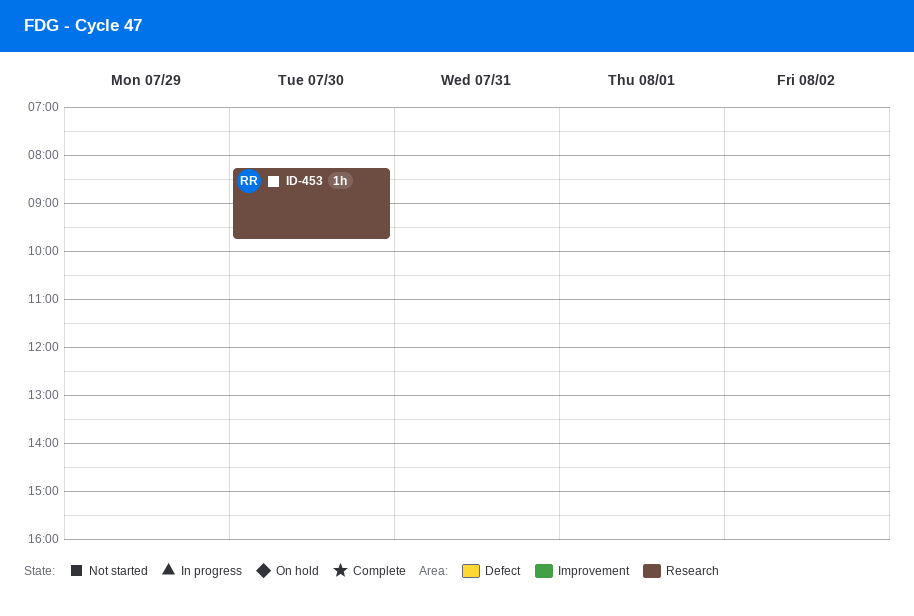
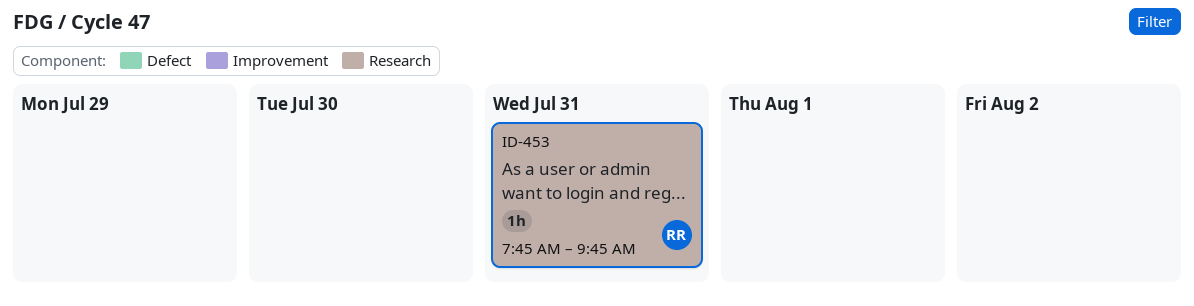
ID-453, day: Jul 30 -> Jul 31
ID-453, begins: 08:15 -> 07:45

